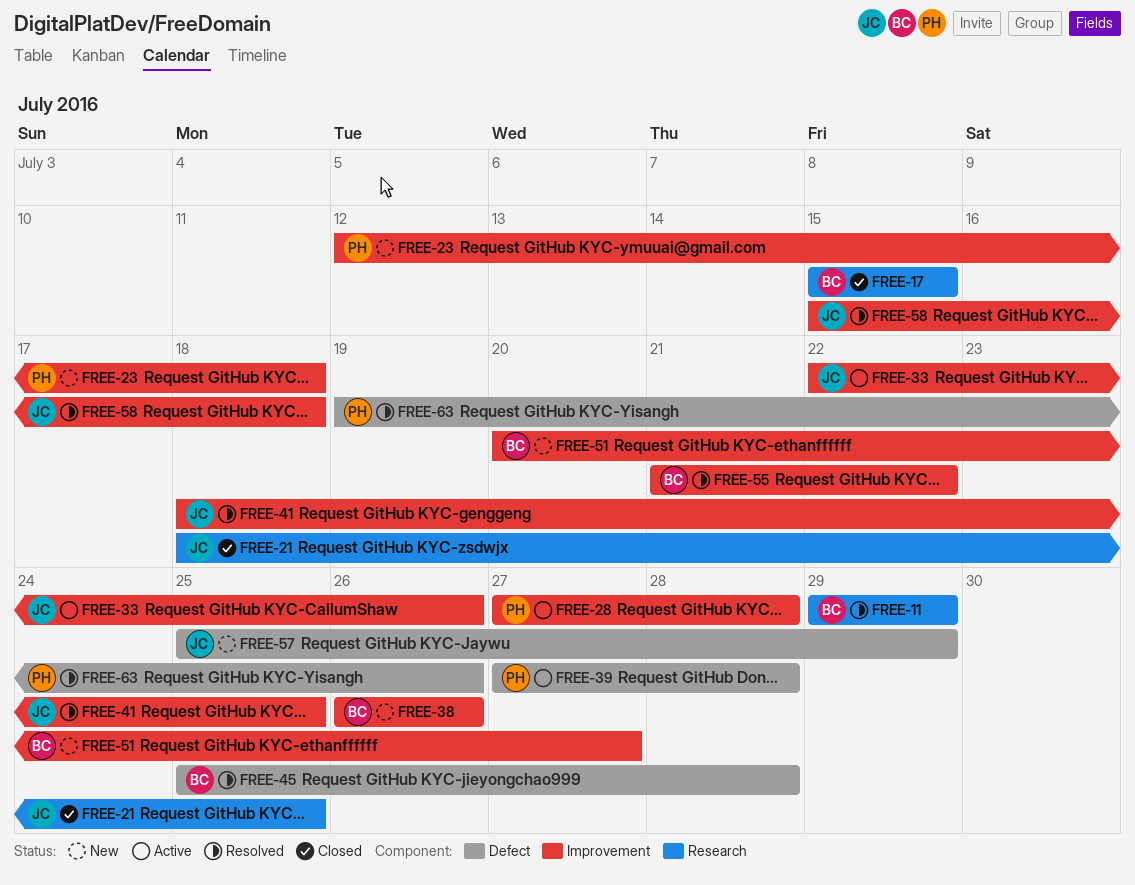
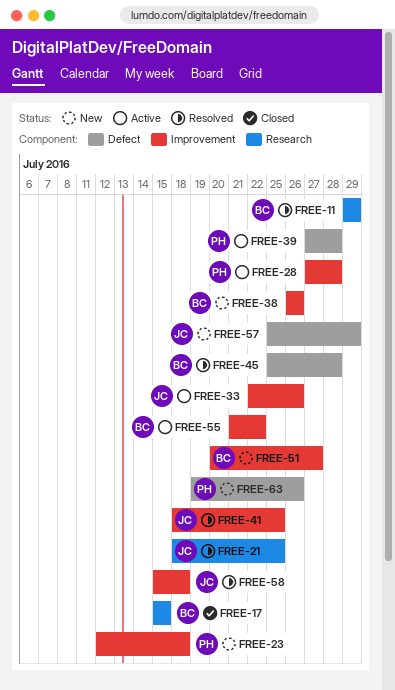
FREE-21, status: Closed -> Resolved
FREE-55, status: Resolved -> Active
FREE-63, status: Resolved -> New

